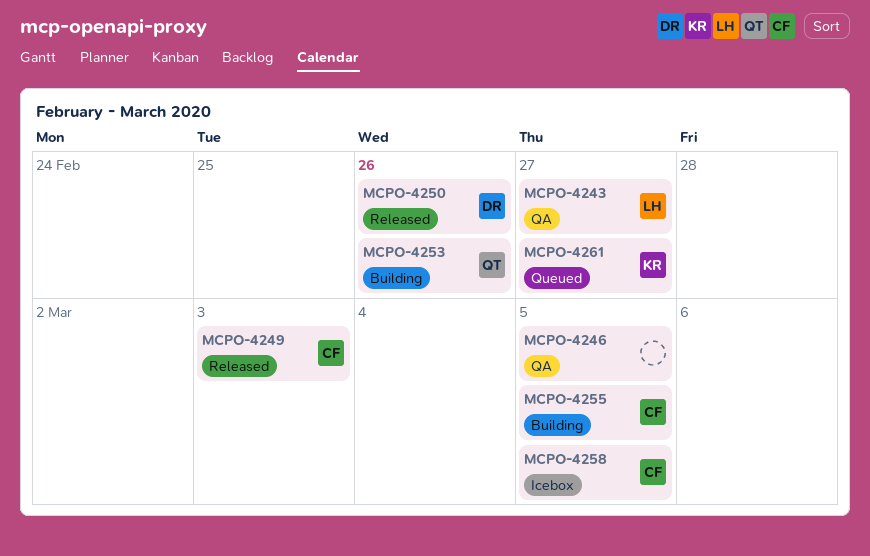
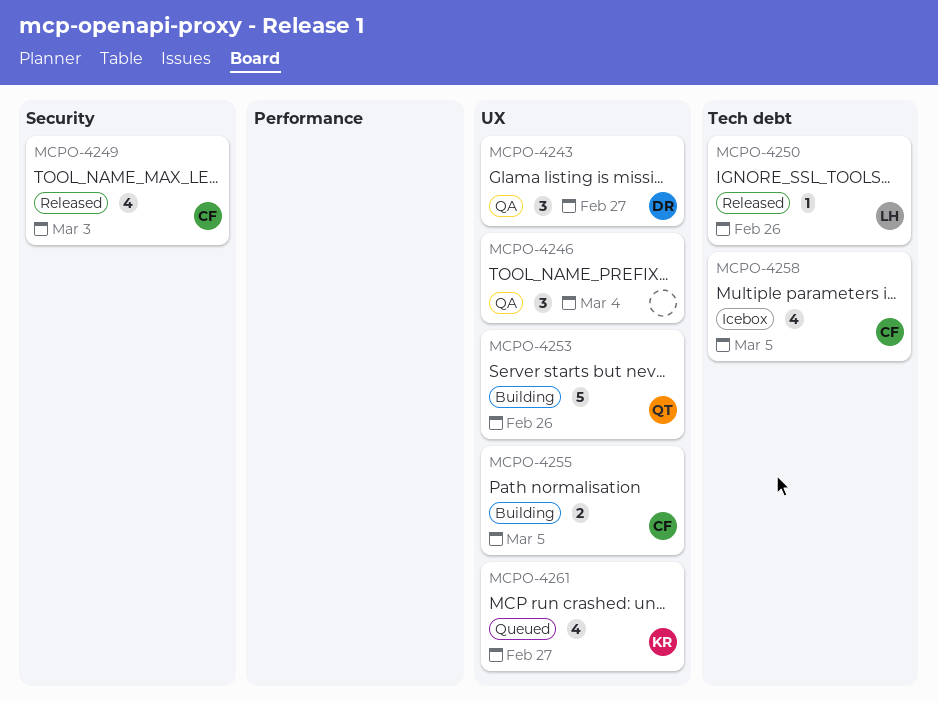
MCPO-4243, owner: LH -> DR
MCPO-4246, due: Mar 5 -> Mar 4
MCPO-4250, owner: DR -> LH

